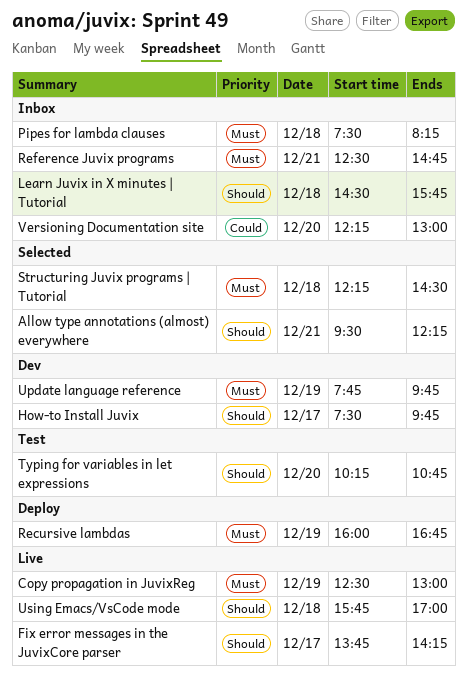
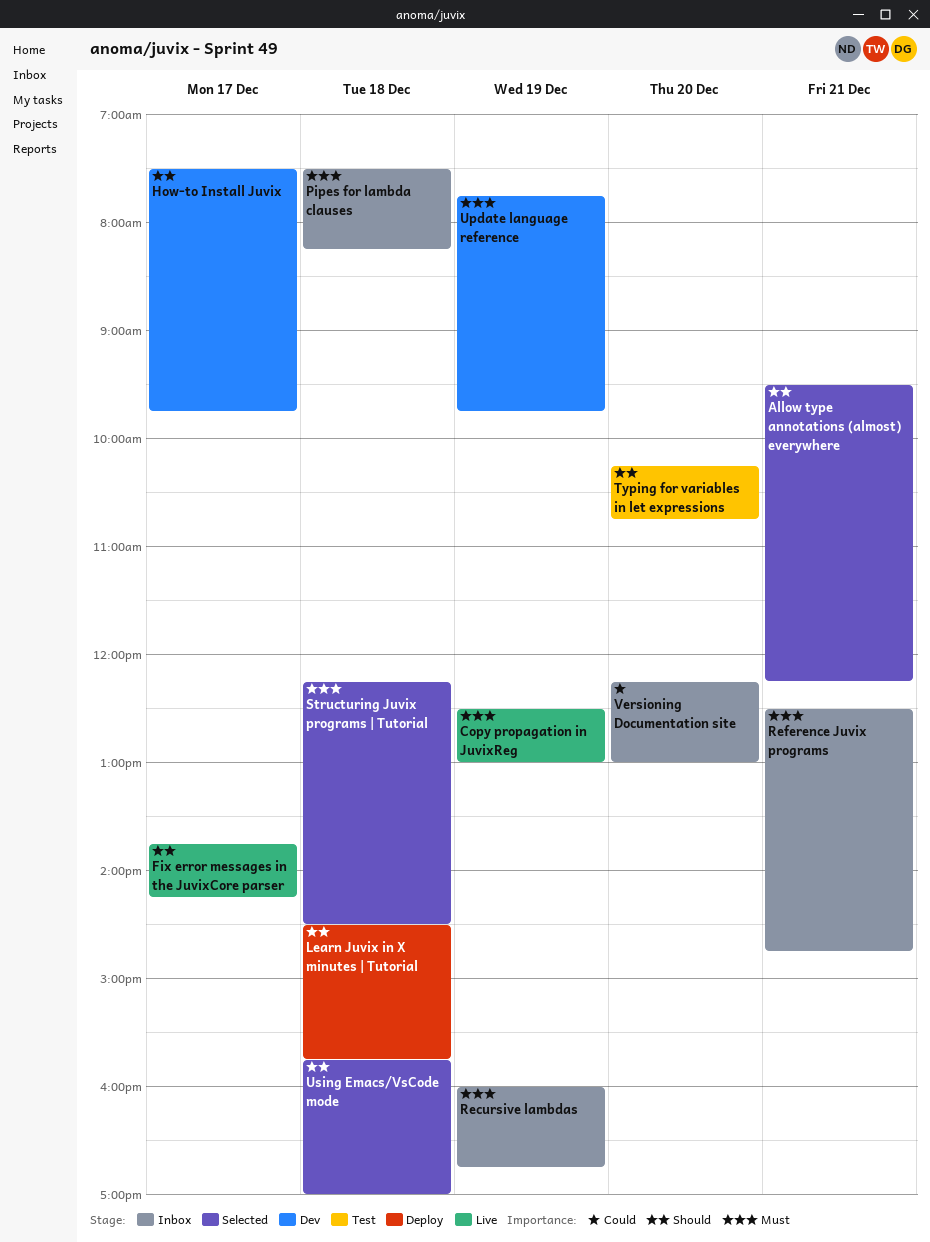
Learn Juvix in X minutes | Tutorial, status: Inbox -> Deploy
Recursive lambdas, status: Deploy -> Inbox
Using Emacs/VsCode mode, status: Live -> Selected

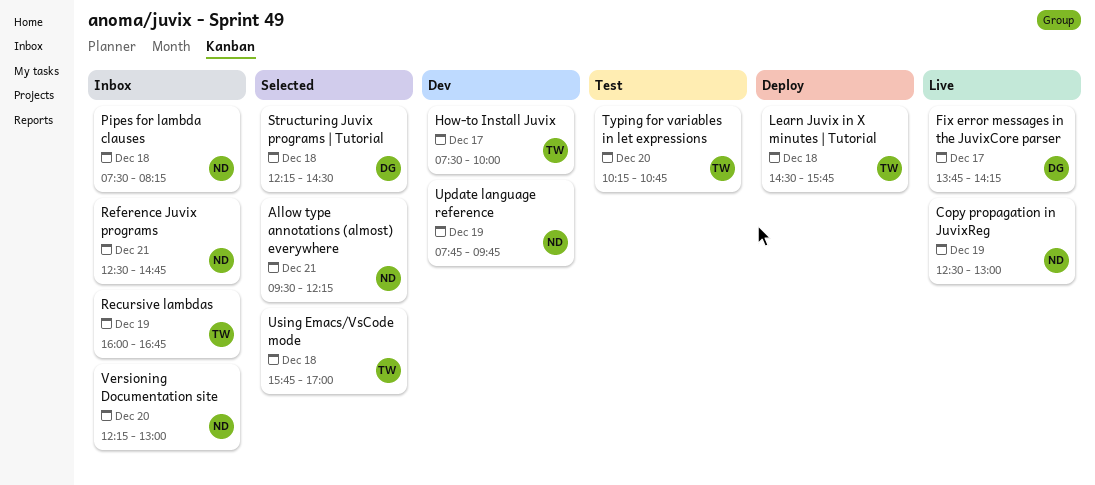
How-to Install Juvix, ends: 09:45 -> 10:00

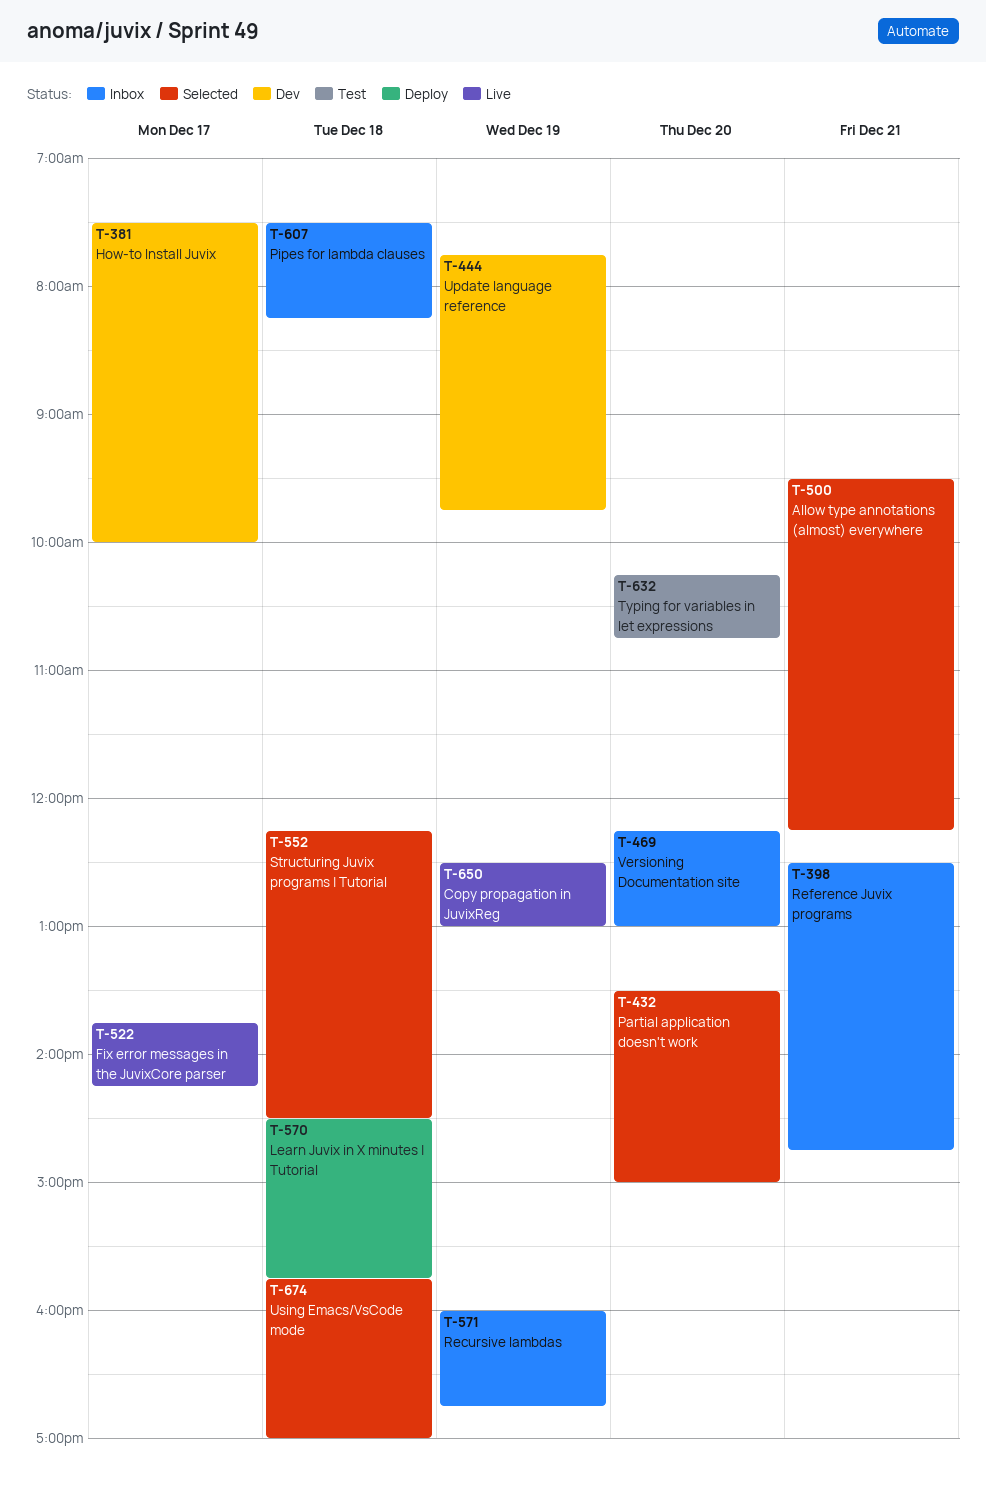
Partial application doesn't work: none -> present

